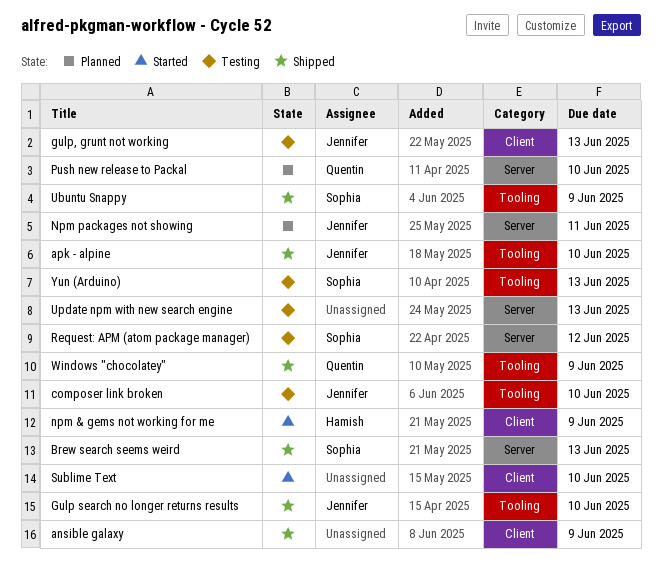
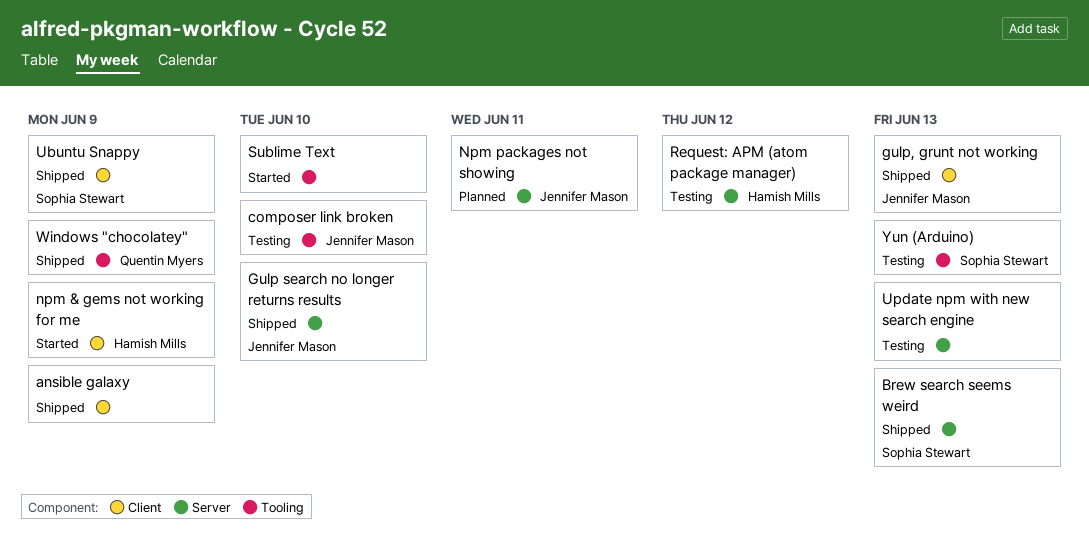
apk - alpine: present -> none
Gulp search no longer returns results, label: Tooling -> Server
gulp, grunt not working, status: Testing -> Shipped
Push new release to Packal: present -> none
Request: APM (atom package manager), owner: Sophia Stewart -> Hamish Mills
Sublime Text, label: Client -> Tooling
Ubuntu Snappy, label: Tooling -> Client

